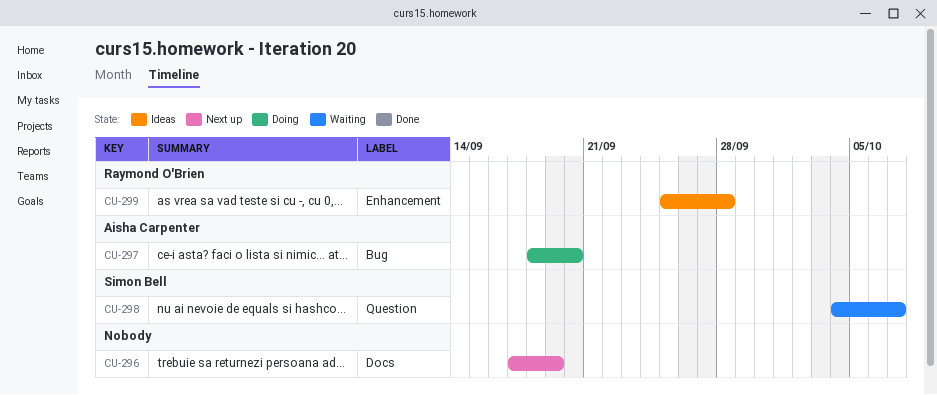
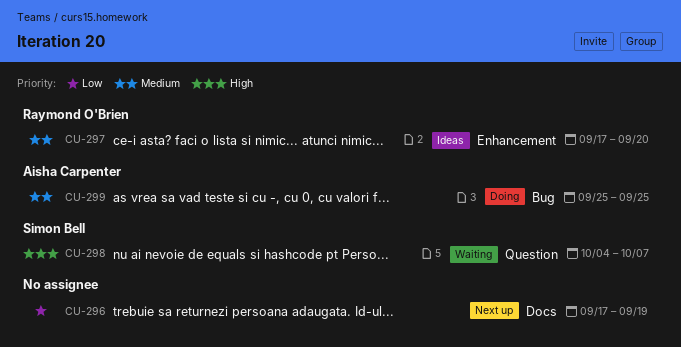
CU-297, status: Doing -> Ideas
CU-297, owner: Aisha Carpenter -> Raymond O'Brien
CU-297, label: Bug -> Enhancement
CU-297, start: Sep 18 -> Sep 17
CU-299, status: Ideas -> Doing
CU-299, owner: Raymond O'Brien -> Aisha Carpenter
CU-299, label: Enhancement -> Bug
CU-299, due: Sep 28 -> Sep 25

